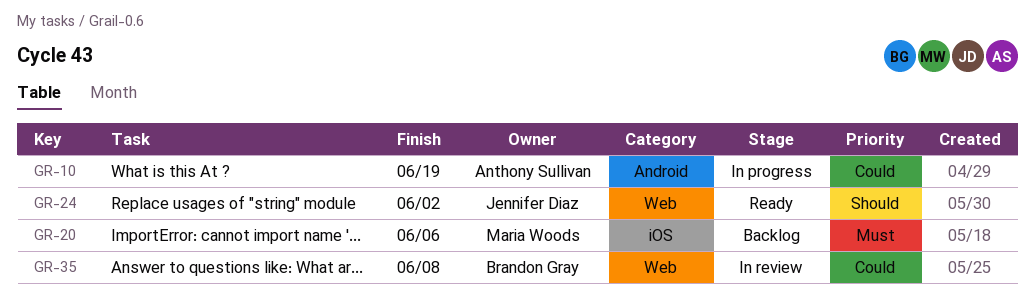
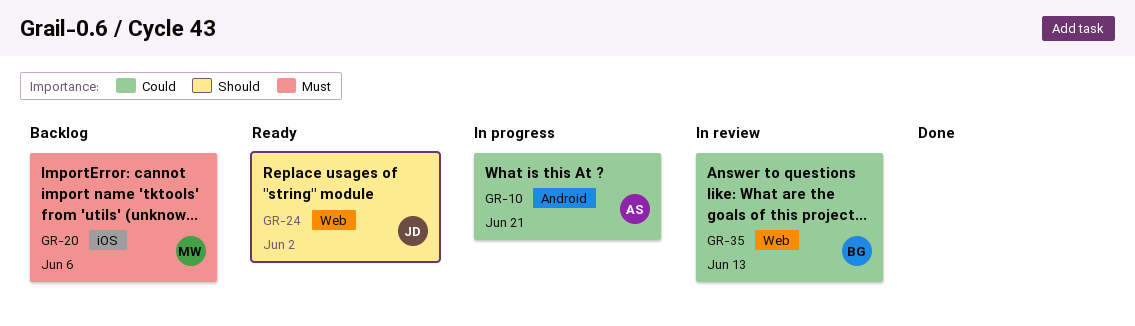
GR-10, due: Jun 19 -> Jun 21
GR-35, due: Jun 8 -> Jun 13

